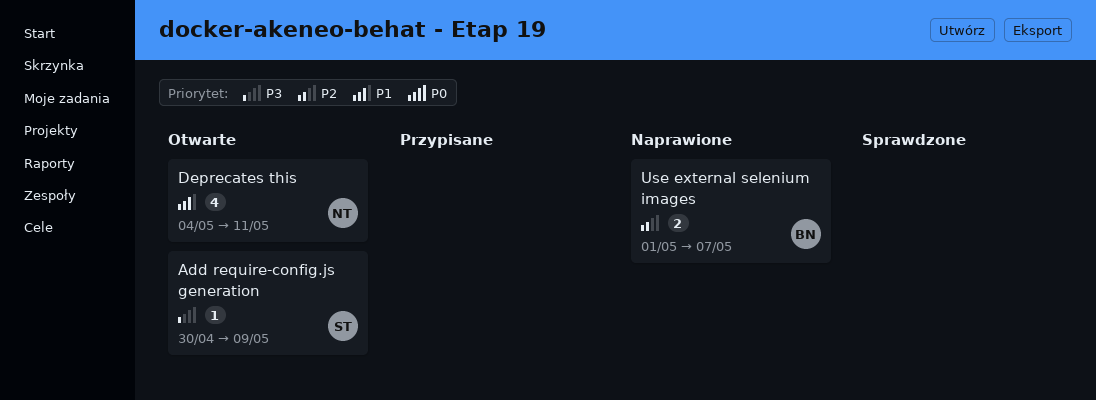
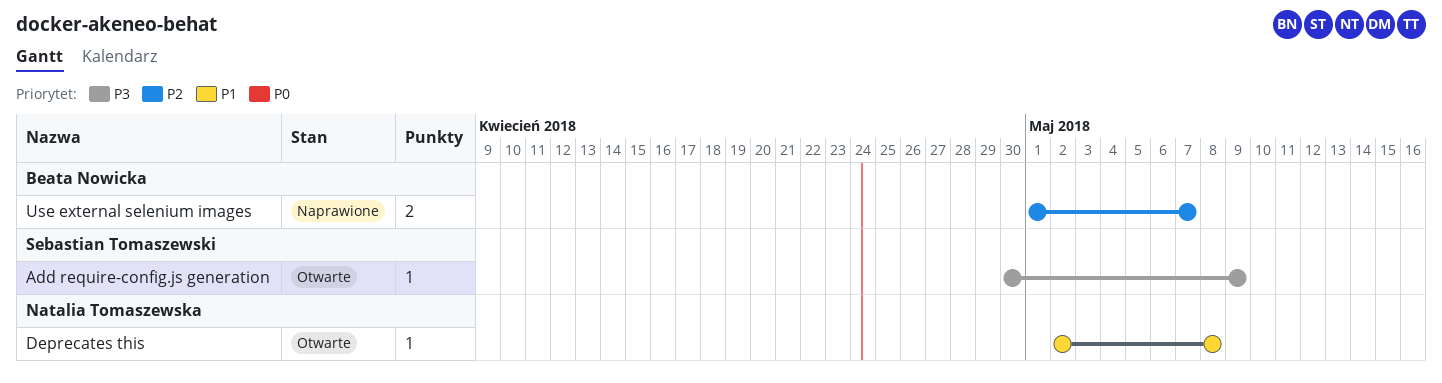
Deprecates this, estimate: 4 -> 1
Deprecates this, start: May 4 -> May 2
Deprecates this, due: May 11 -> May 8

